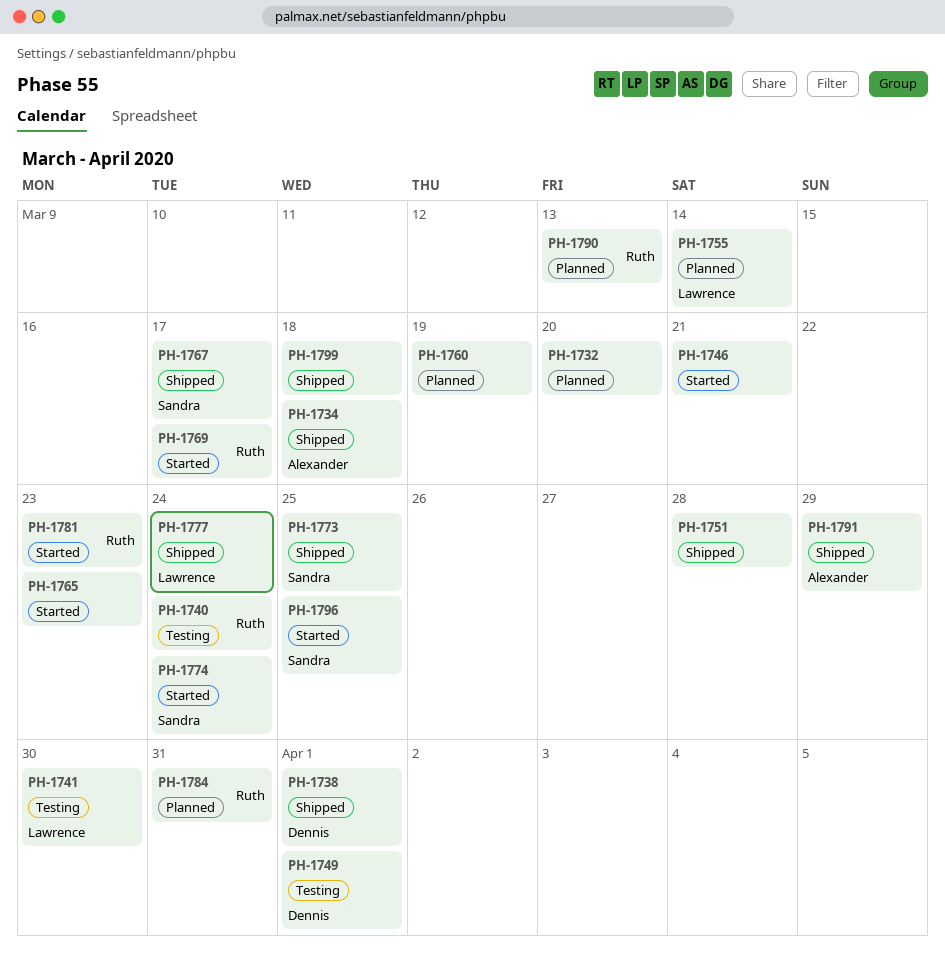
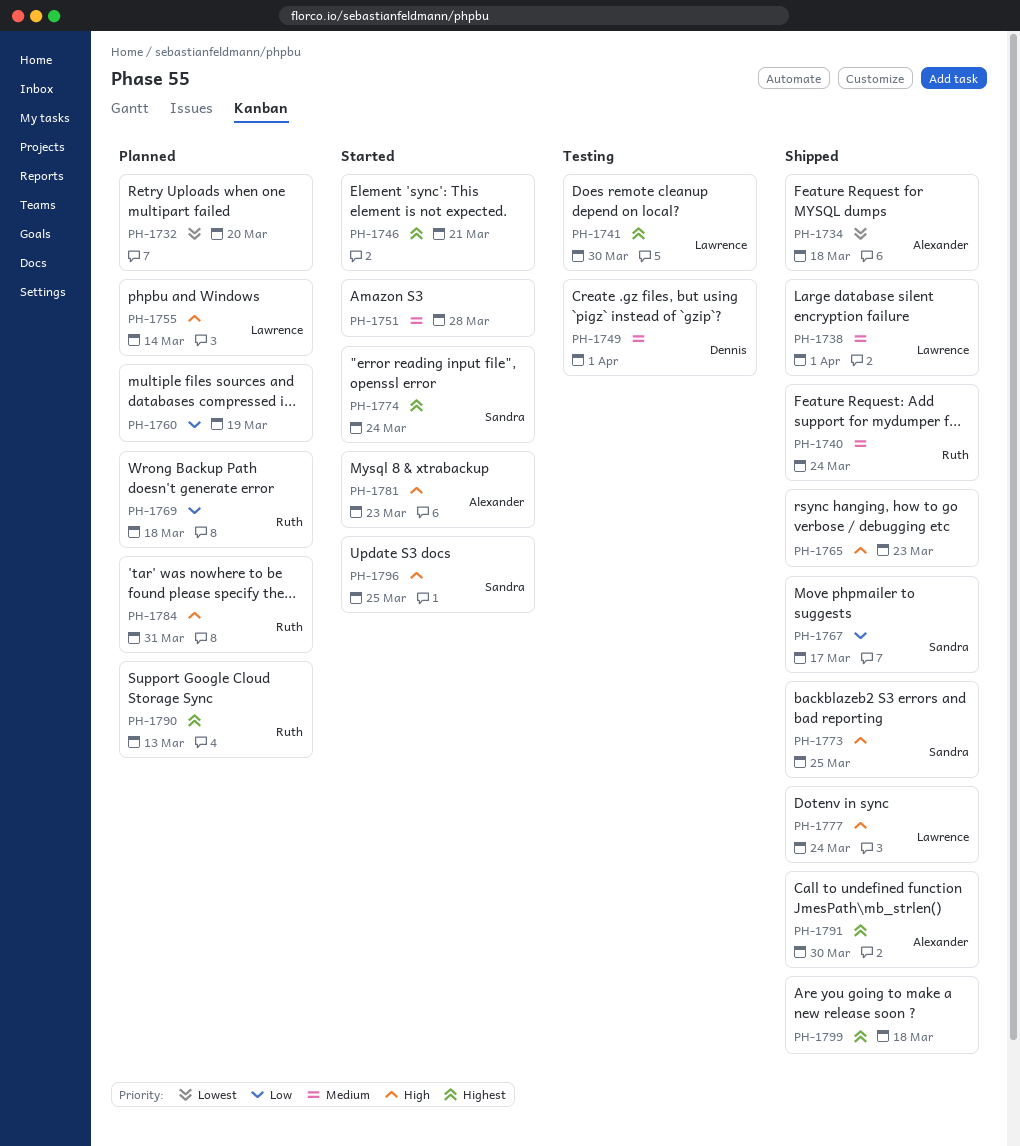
PH-1738, owner: Dennis -> Lawrence
PH-1740, status: Testing -> Shipped
PH-1751, status: Shipped -> Started
PH-1765, status: Started -> Shipped
PH-1769, status: Started -> Planned
PH-1769, due: Mar 17 -> Mar 18
PH-1781, owner: Ruth -> Alexander
PH-1791, due: Mar 29 -> Mar 30

